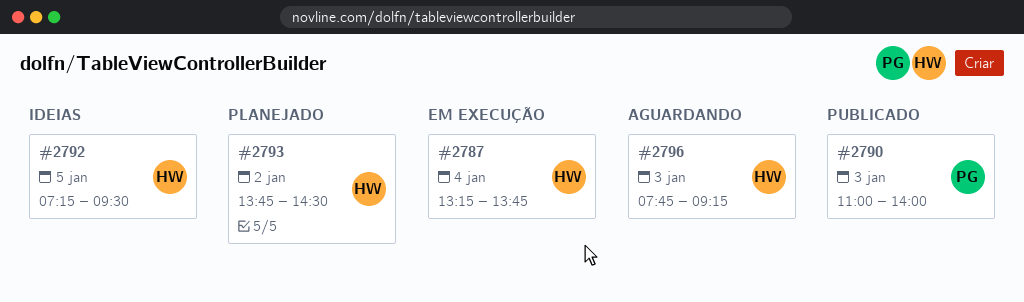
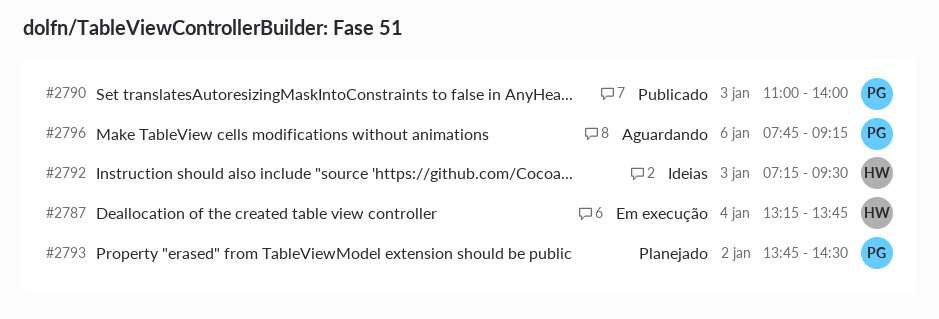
#2792, day: Jan 5 -> Jan 3
#2793, owner: HW -> PG
#2796, owner: HW -> PG
#2796, day: Jan 3 -> Jan 6

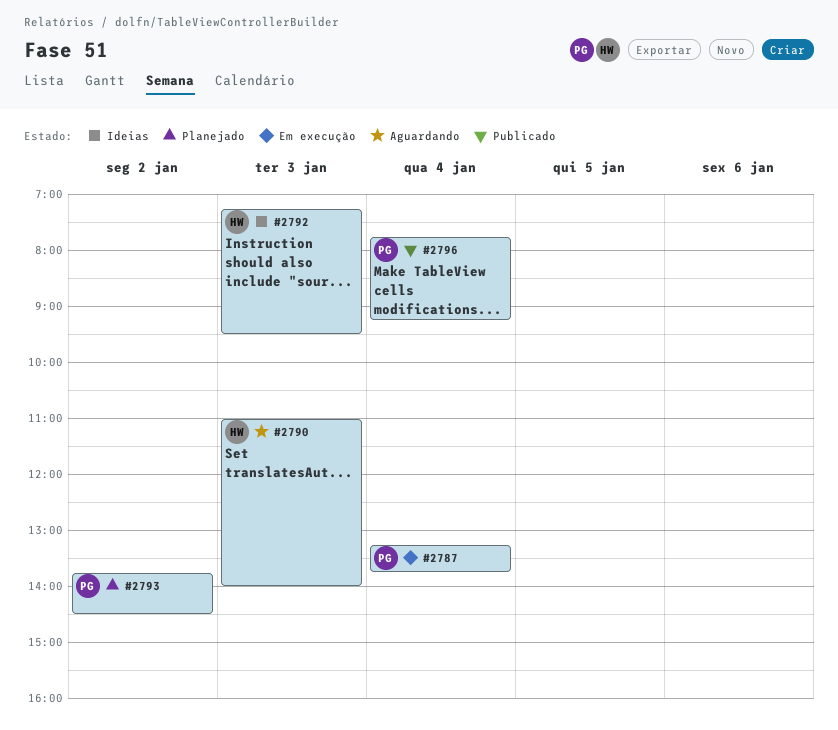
#2787, owner: HW -> PG
#2790, status: Publicado -> Aguardando
#2790, owner: PG -> HW
#2796, status: Aguardando -> Publicado
#2796, day: Jan 6 -> Jan 4

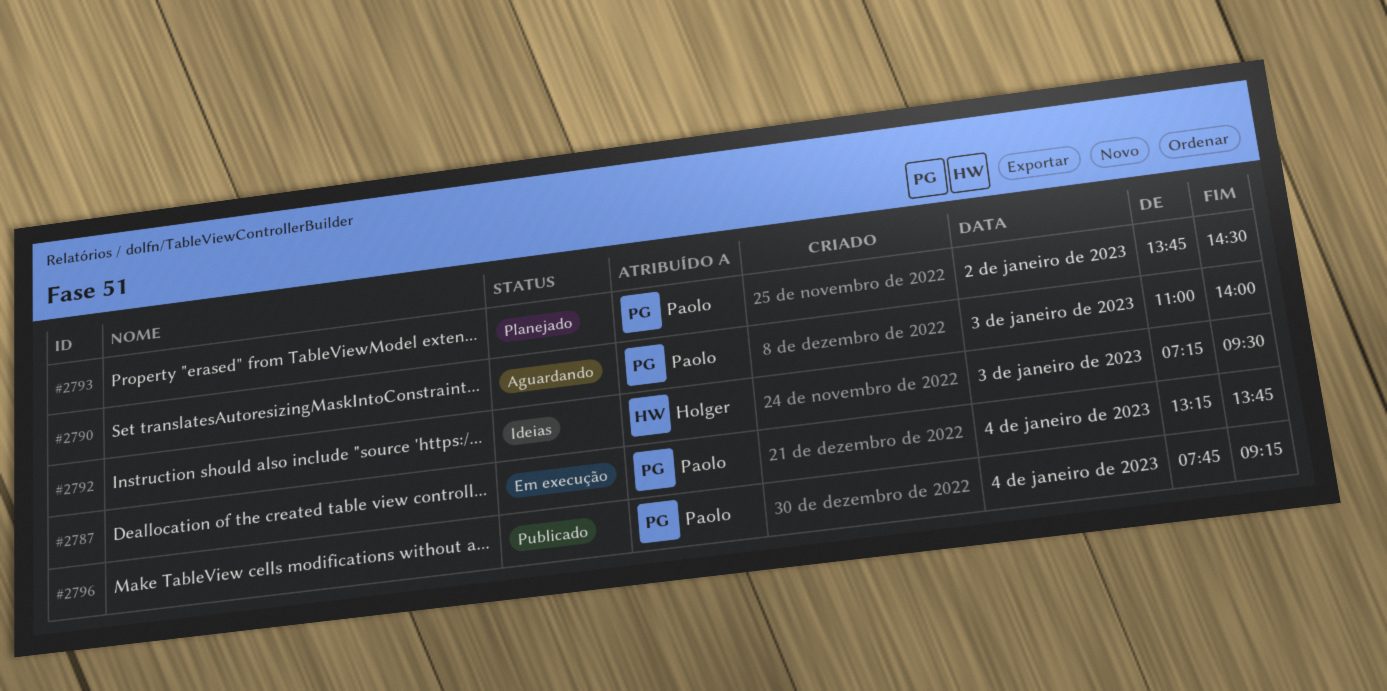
#2790, owner: Holger -> Paolo

